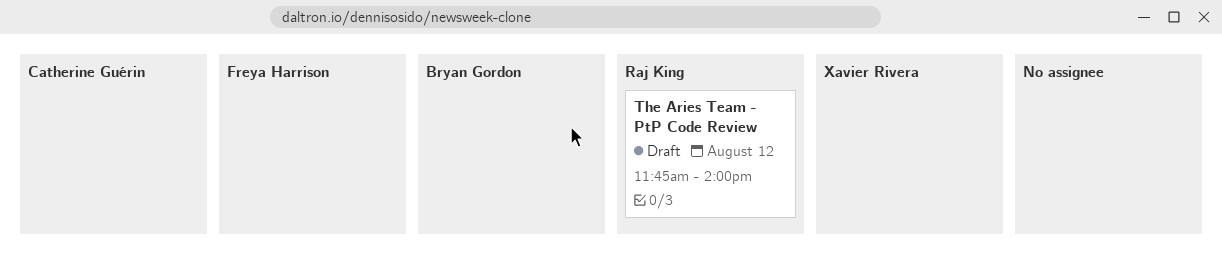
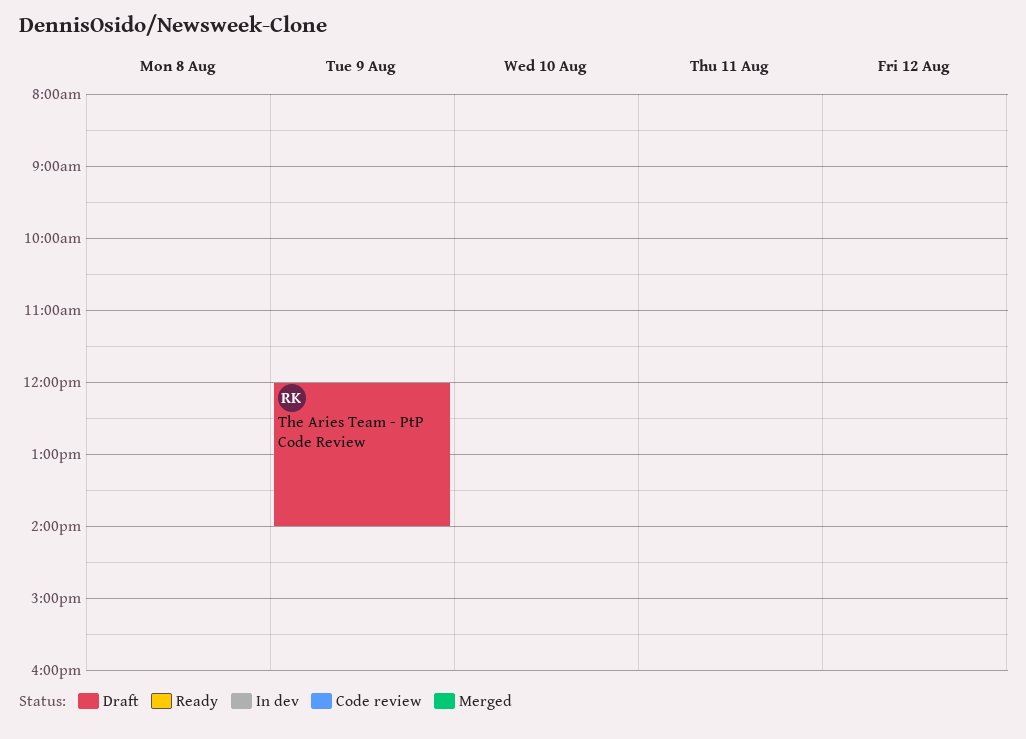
The Aries Team - PtP Code Review, day: Aug 12 -> Aug 9
The Aries Team - PtP Code Review, begins: 11:45 -> 12:00

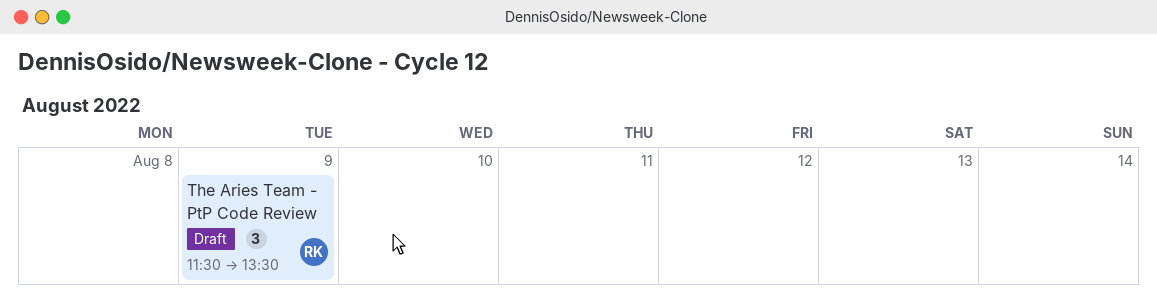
The Aries Team - PtP Code Review, begins: 12:00 -> 11:30
The Aries Team - PtP Code Review, ends: 14:00 -> 13:30

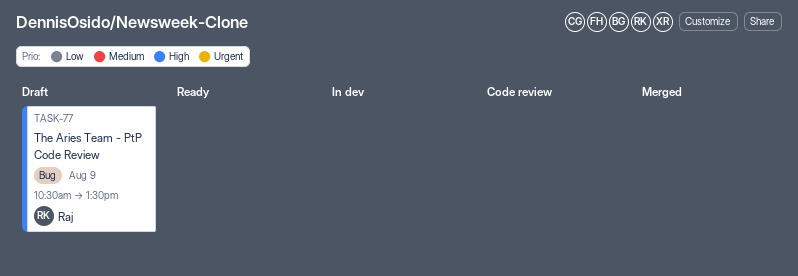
The Aries Team - PtP Code Review, begins: 11:30 -> 10:30

